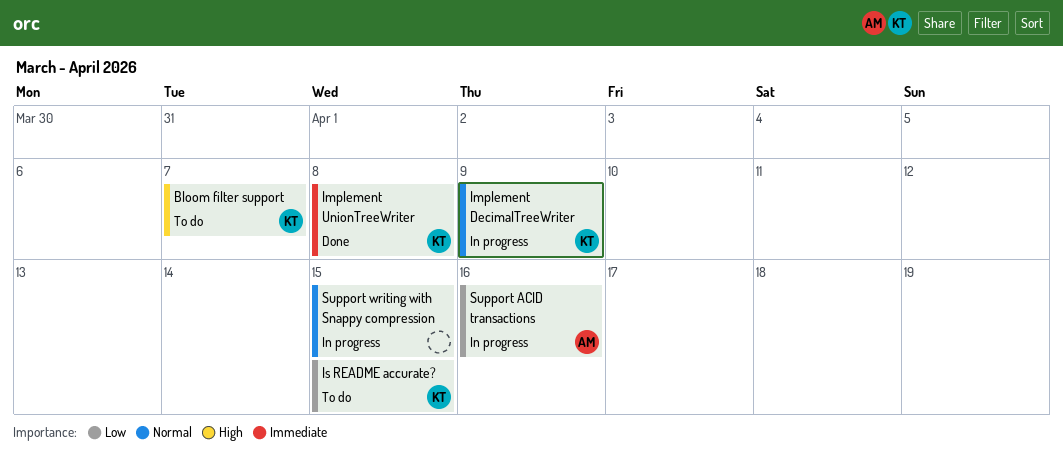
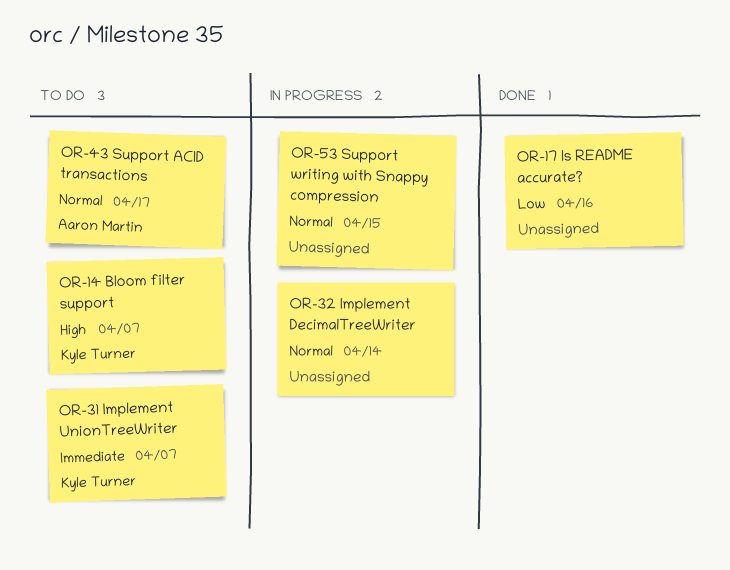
Implement DecimalTreeWriter, owner: Kyle Turner -> none
Implement DecimalTreeWriter, due: Apr 9 -> Apr 14
Implement UnionTreeWriter, status: Done -> To do
Implement UnionTreeWriter, due: Apr 8 -> Apr 7
Is README accurate?, status: To do -> Done
Is README accurate?, owner: Kyle Turner -> none
Is README accurate?, due: Apr 15 -> Apr 16
Support ACID transactions, status: In progress -> To do
Support ACID transactions, priority: Low -> Normal
Support ACID transactions, due: Apr 16 -> Apr 17

